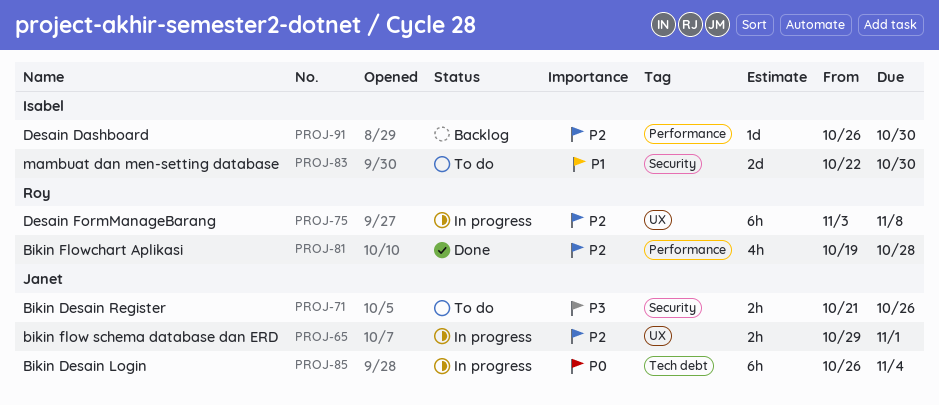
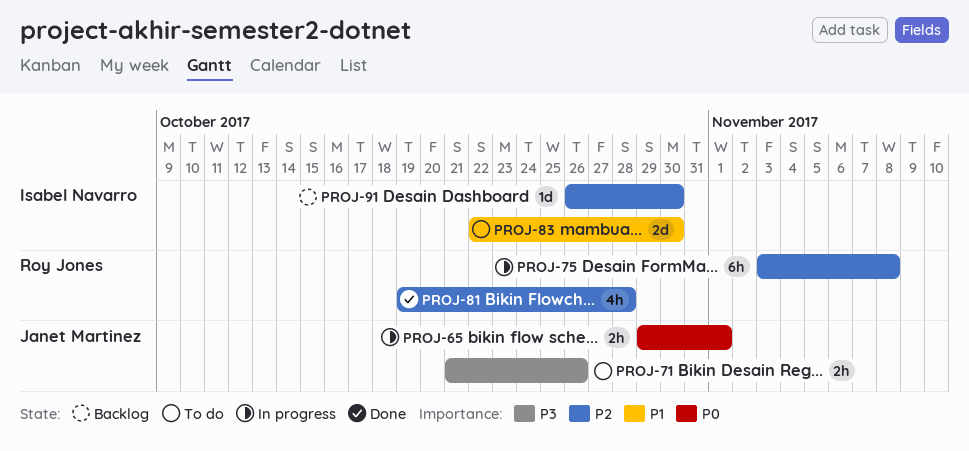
PROJ-65, priority: P2 -> P0
PROJ-85: present -> none

